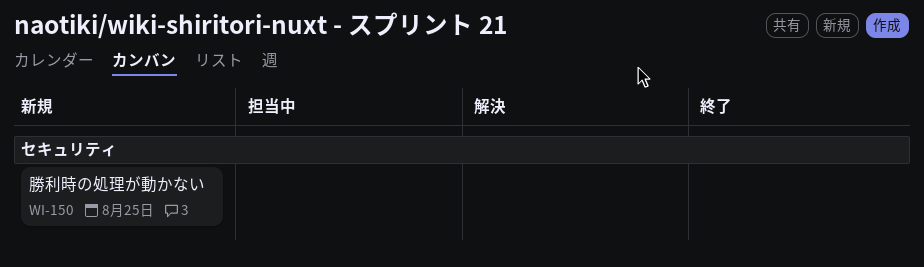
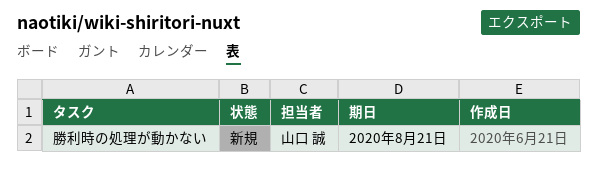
勝利時の処理が動かない, due: Aug 25 -> Aug 21

